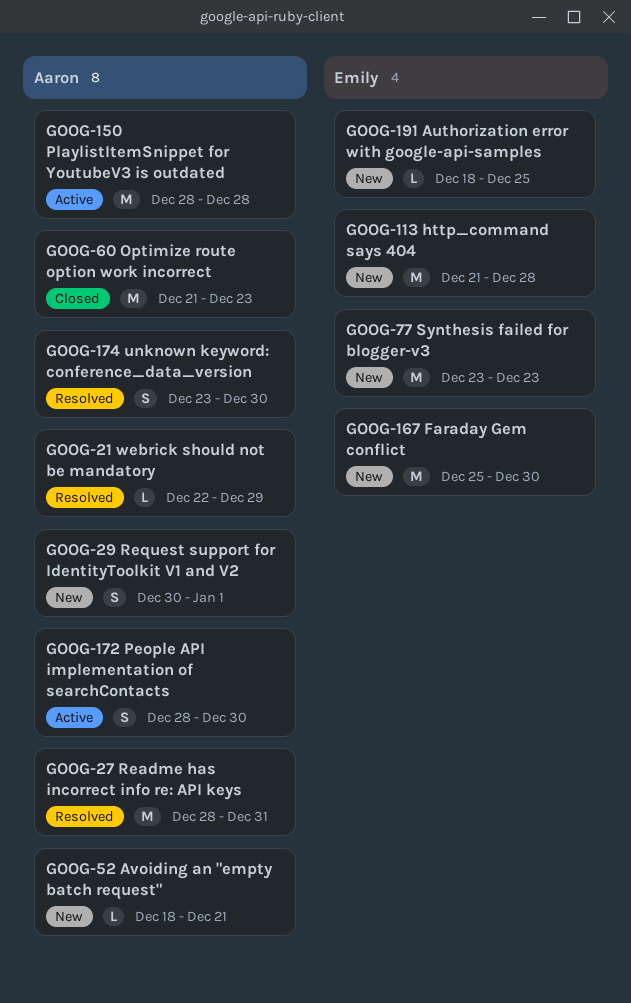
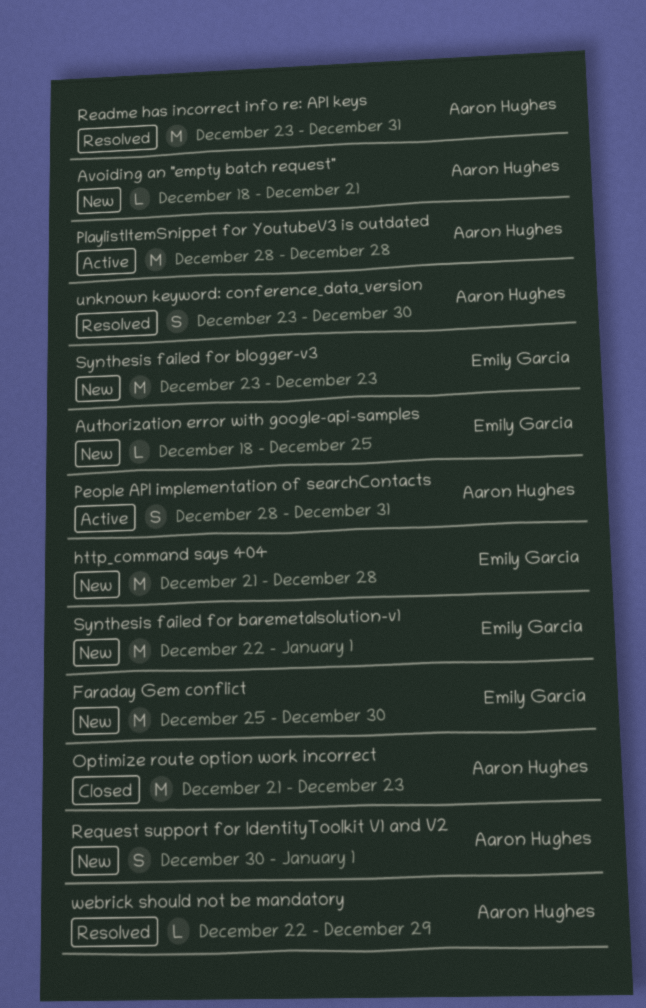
People API implementation of searchContacts, due: Dec 30 -> Dec 31
Readme has incorrect info re: API keys, start: Dec 28 -> Dec 23
Synthesis failed for baremetalsolution-v1: none -> present

